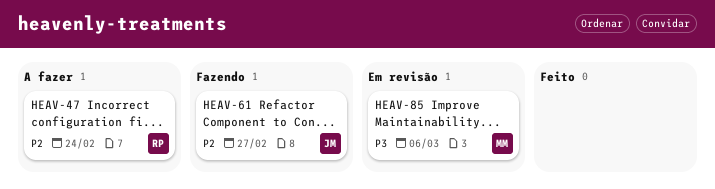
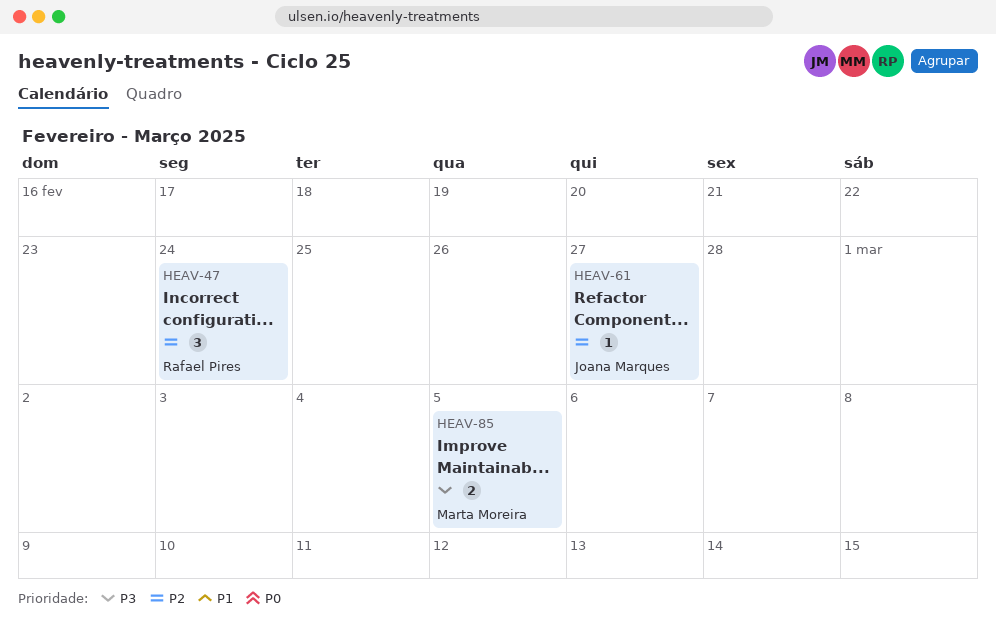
HEAV-85, due: Mar 6 -> Mar 5

